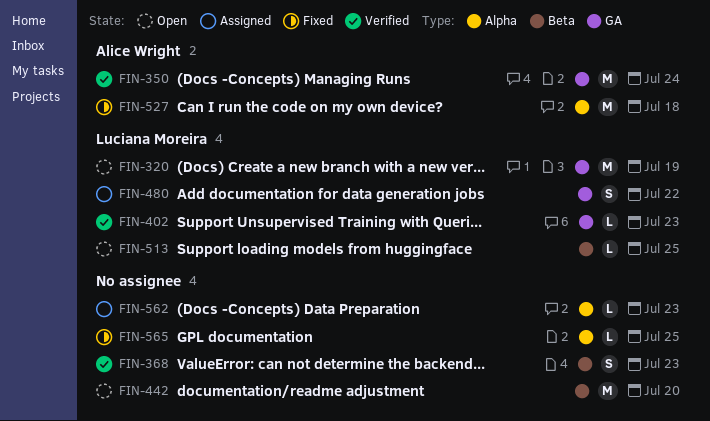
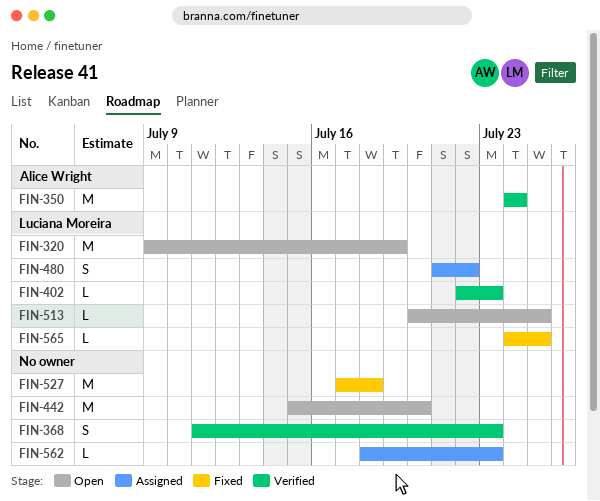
FIN-527, owner: Alice Wright -> none
FIN-565, owner: none -> Luciana Moreira

